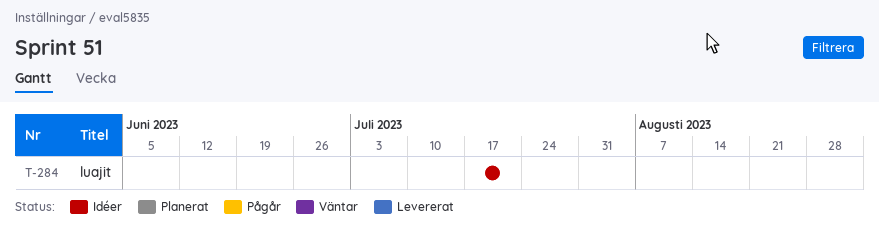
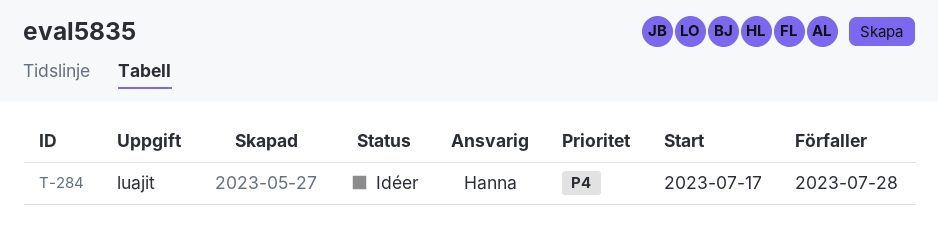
T-284, due: Jul 21 -> Jul 28

